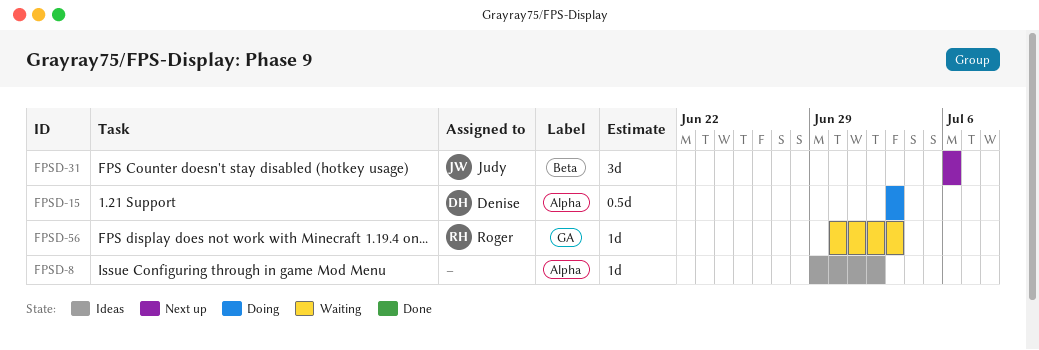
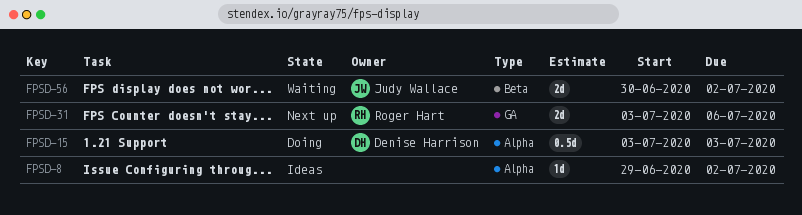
FPSD-31, owner: Judy Wallace -> Roger Hart
FPSD-31, label: Beta -> GA
FPSD-31, estimate: 3d -> 2d
FPSD-31, start: Jul 6 -> Jul 3
FPSD-56, owner: Roger Hart -> Judy Wallace
FPSD-56, label: GA -> Beta
FPSD-56, estimate: 1d -> 2d
FPSD-56, due: Jul 3 -> Jul 2

